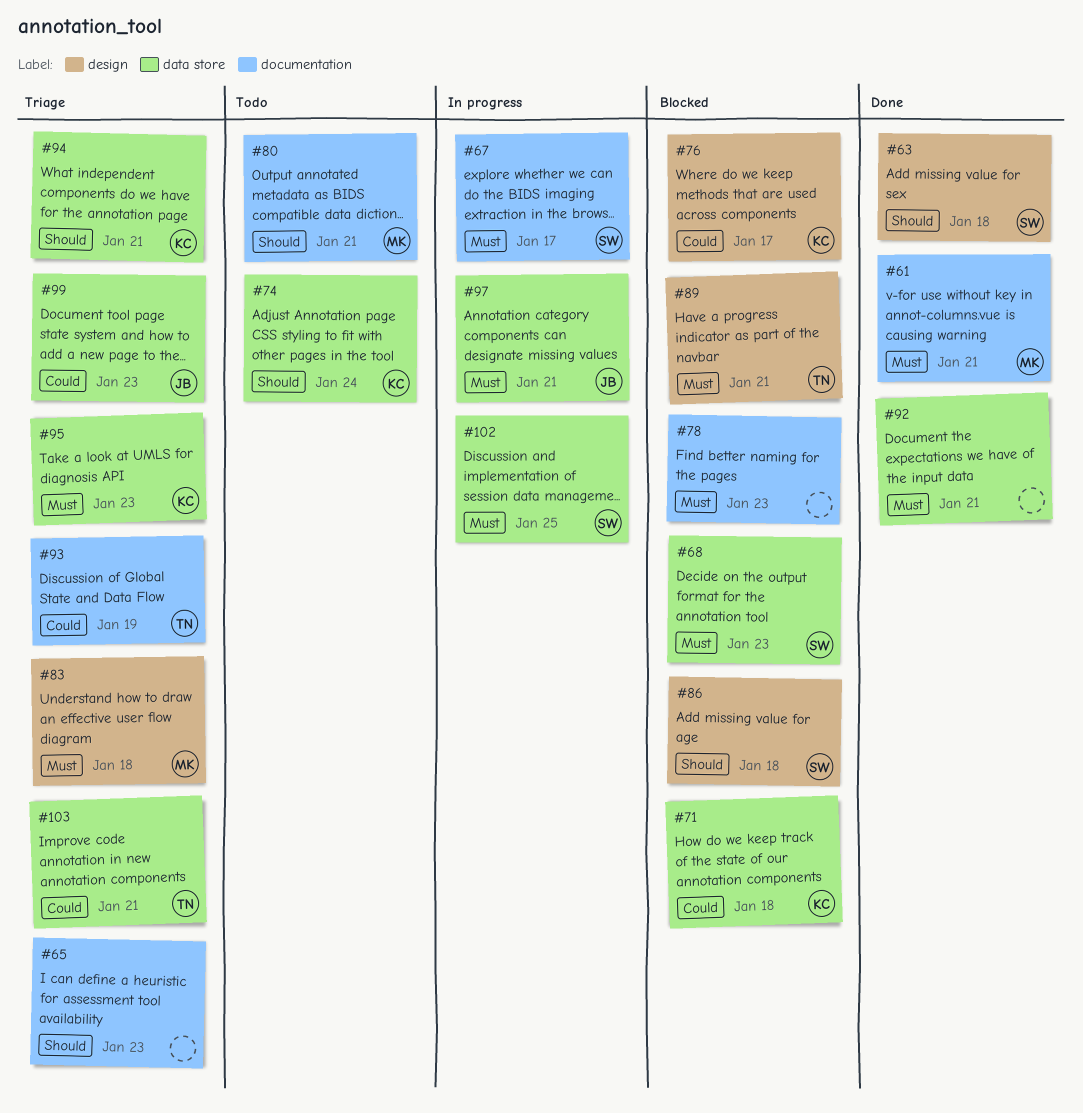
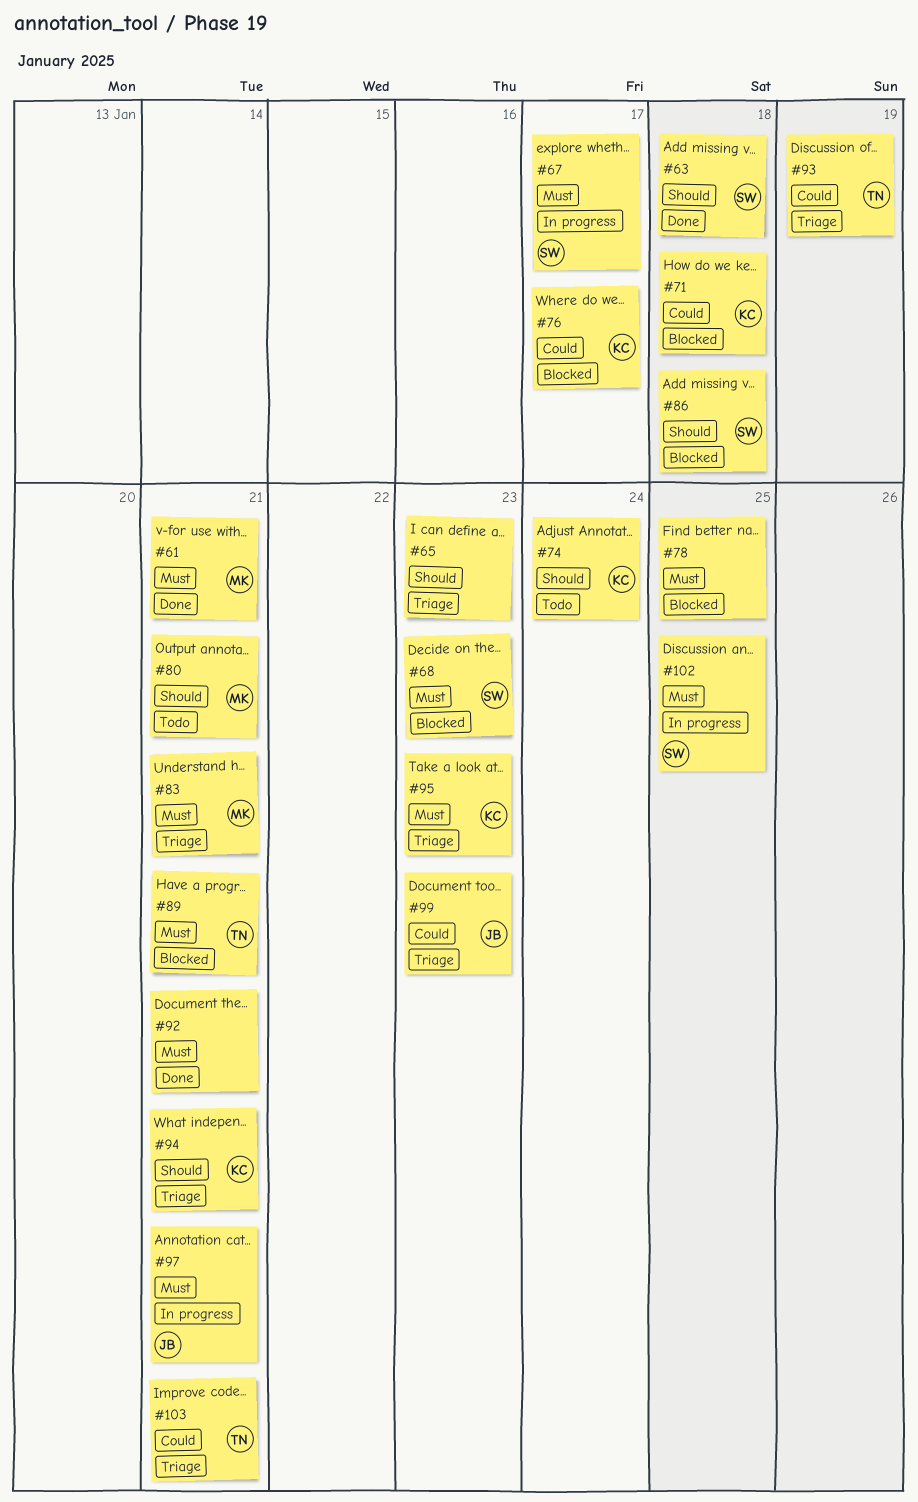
#78, due: Jan 23 -> Jan 25
#83, due: Jan 18 -> Jan 21

